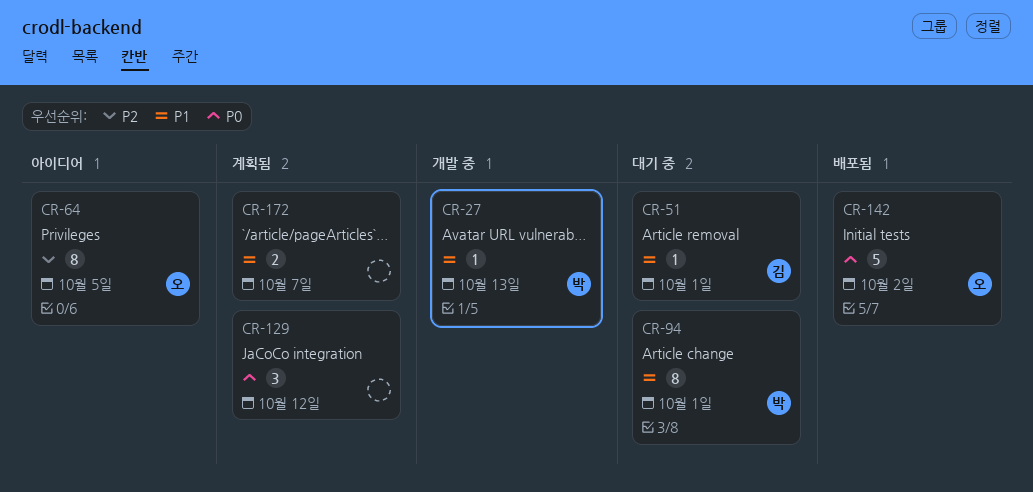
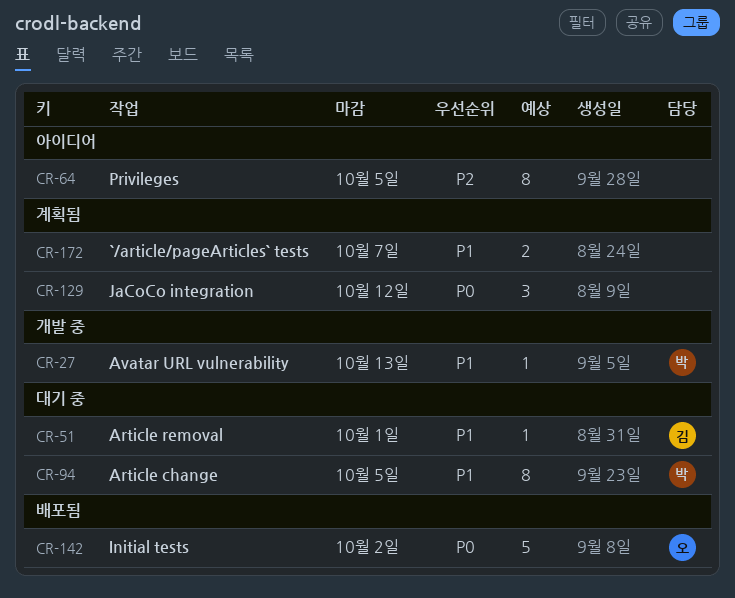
CR-64, owner: 오 -> none
CR-94, due: Oct 1 -> Oct 5

